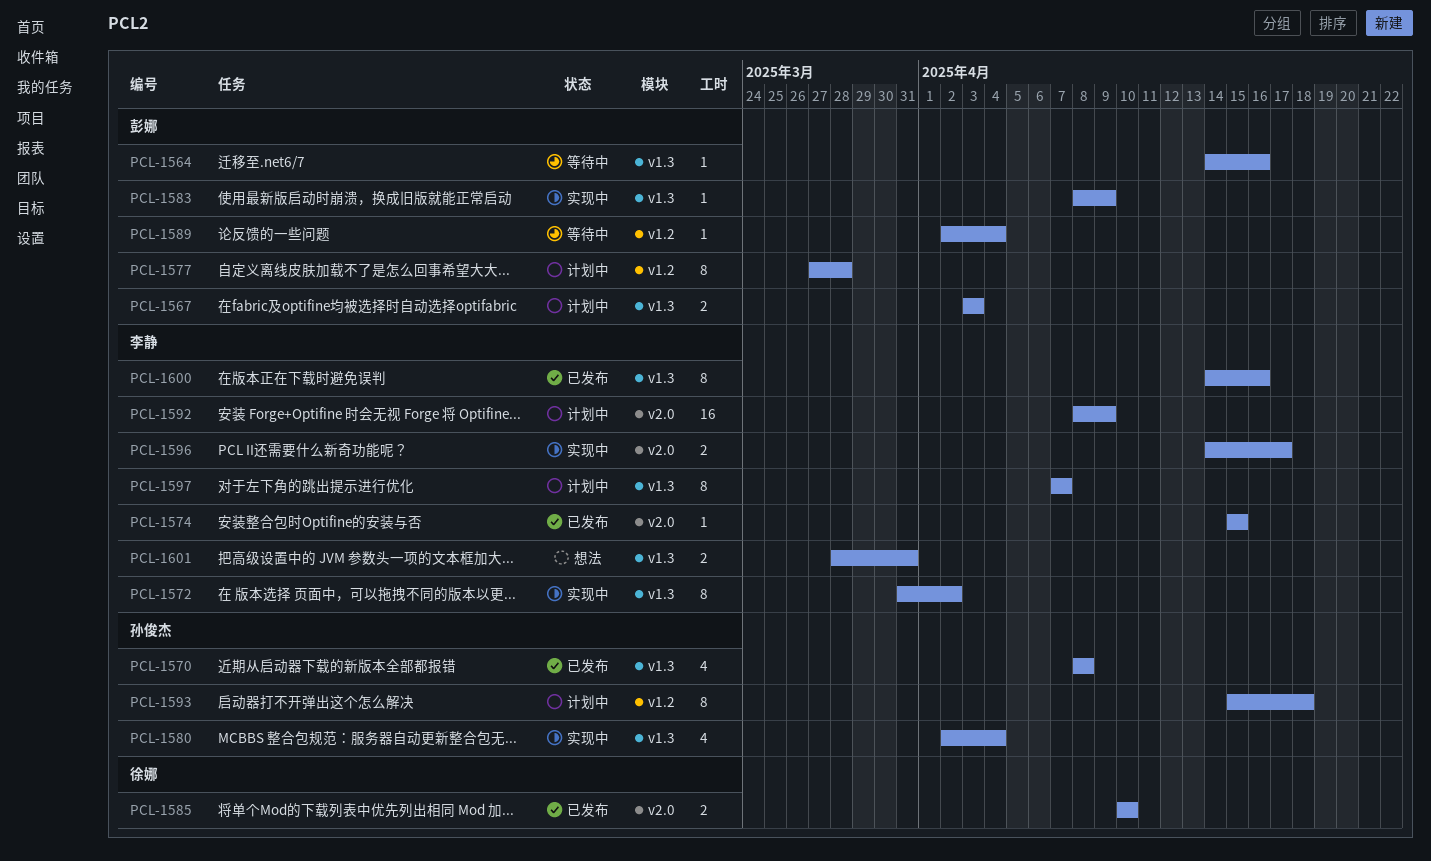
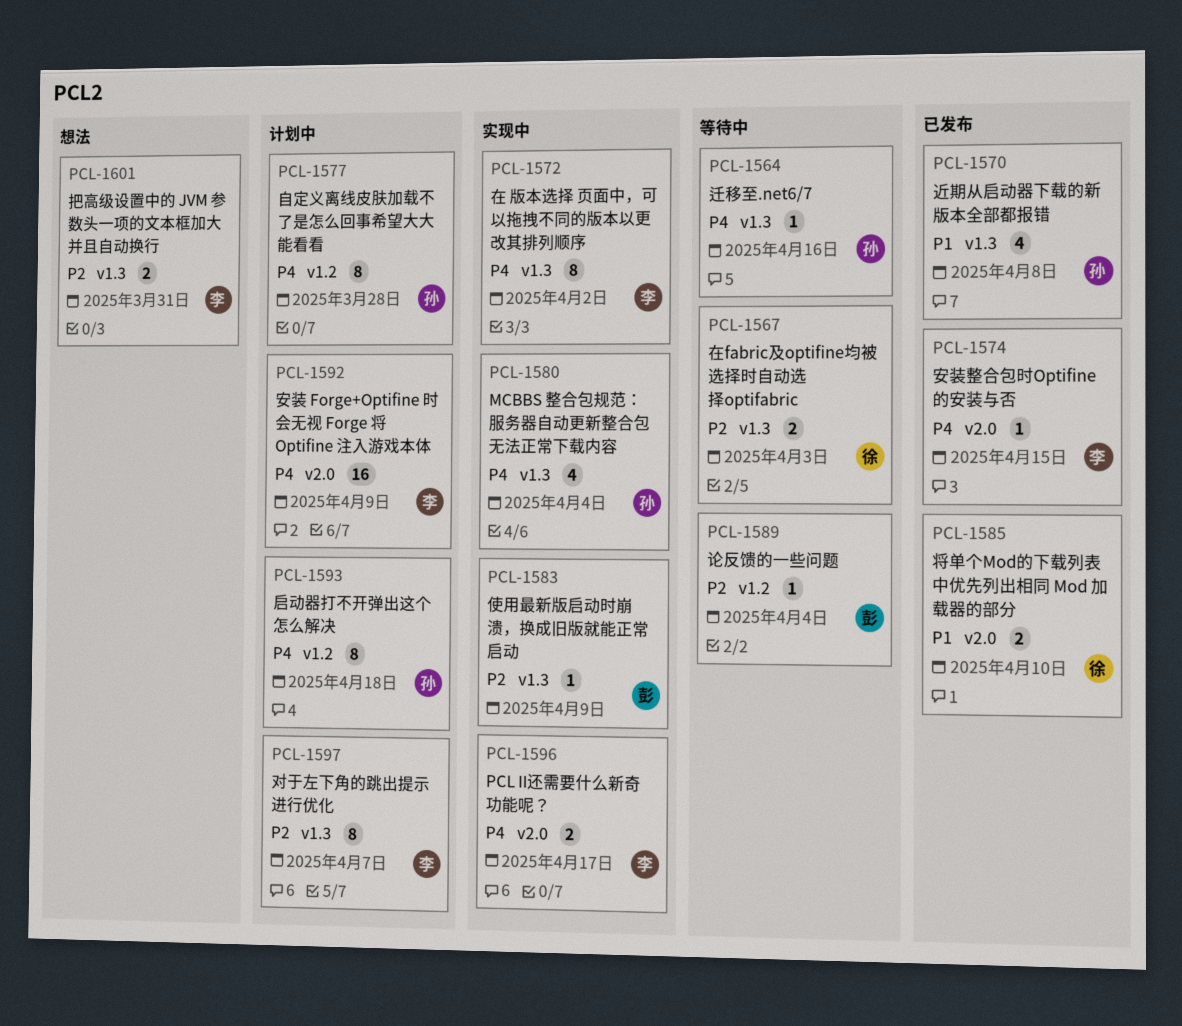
PCL-1564, owner: 彭娜 -> 孙俊杰
PCL-1567, status: 计划中 -> 等待中
PCL-1567, owner: 彭娜 -> 徐娜
PCL-1577, owner: 彭娜 -> 孙俊杰
PCL-1600: present -> none

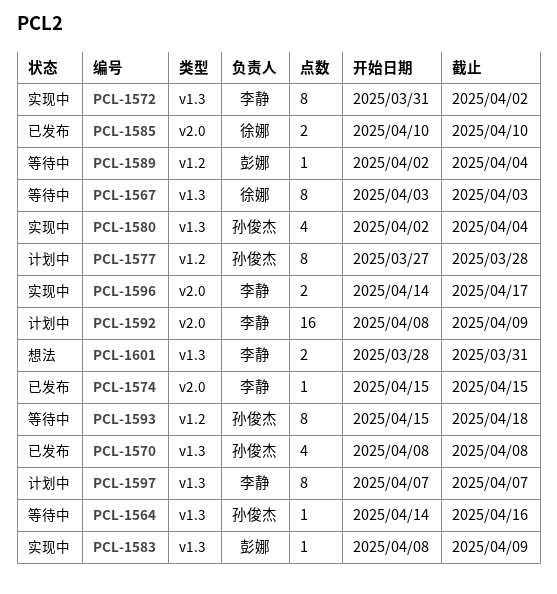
PCL-1567, estimate: 2 -> 8
PCL-1593, status: 计划中 -> 等待中

